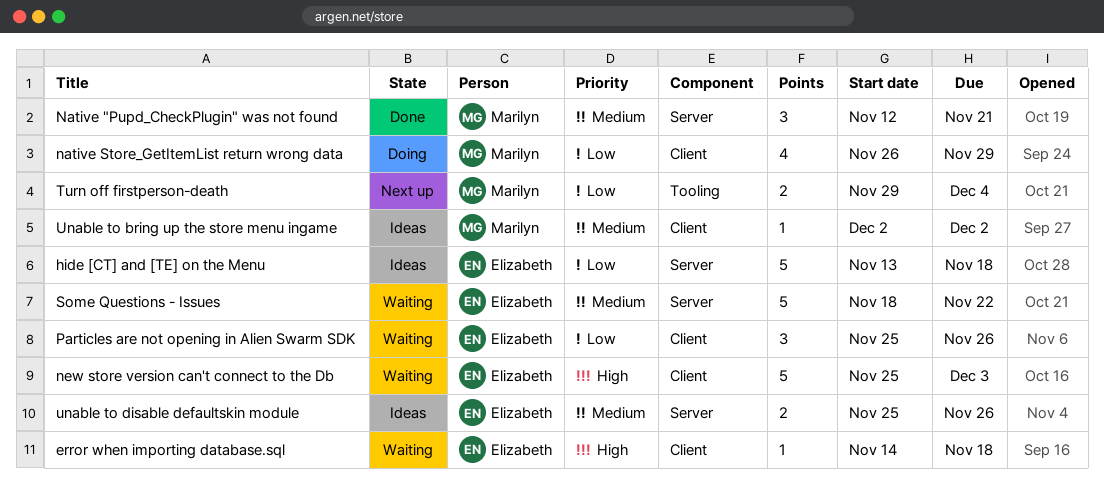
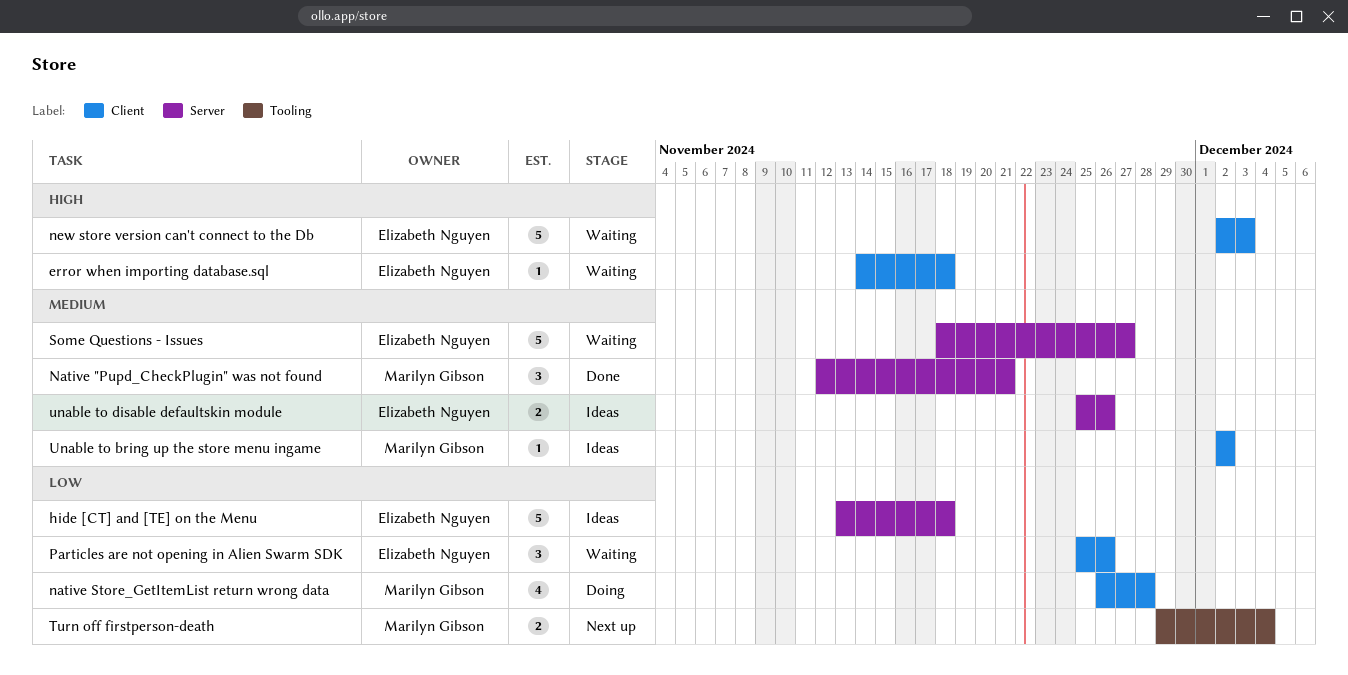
native Store_GetItemList return wrong data, due: Nov 29 -> Nov 28
new store version can't connect to the Db, start: Nov 25 -> Dec 2
Some Questions - Issues, due: Nov 22 -> Nov 27

